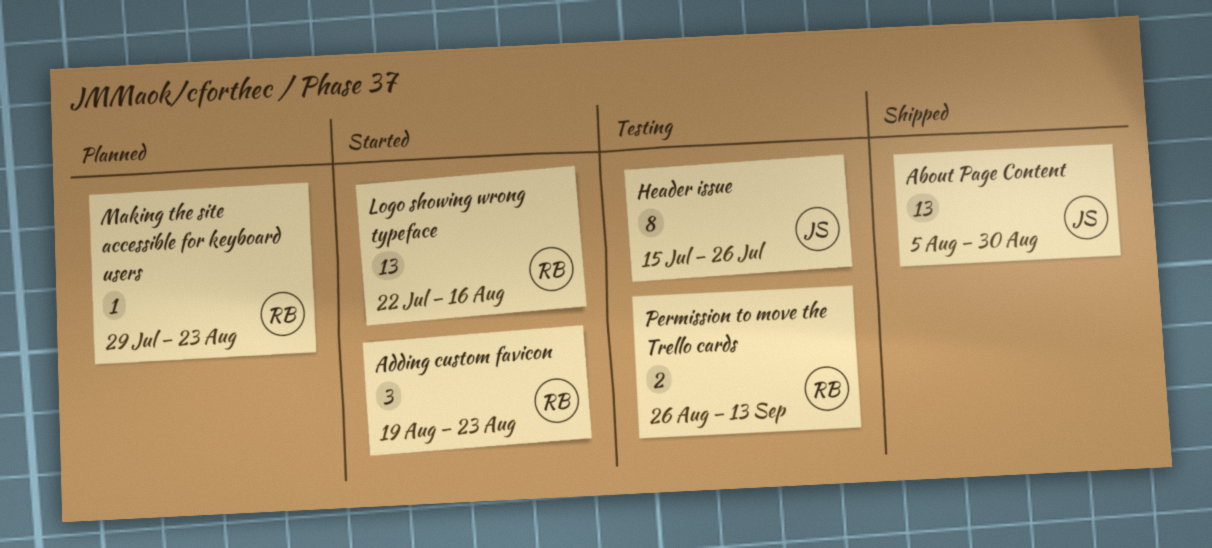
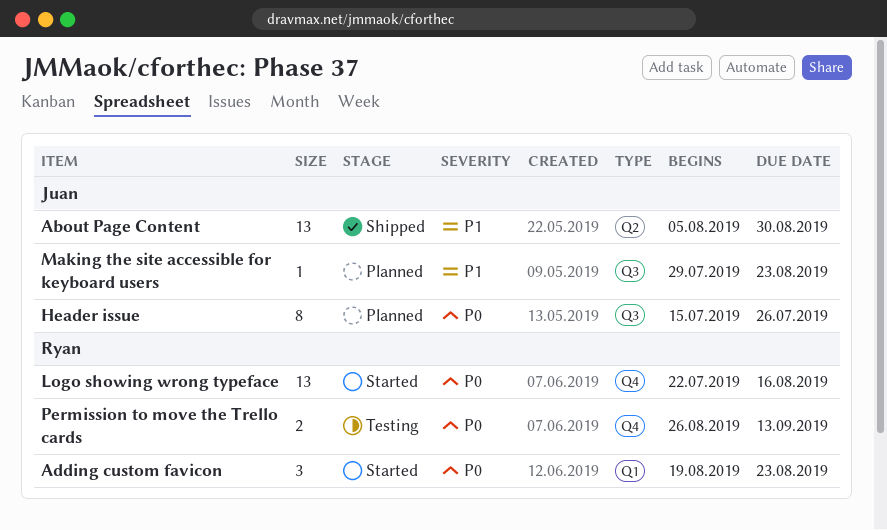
Header issue, status: Testing -> Planned
Making the site accessible for keyboard users, owner: Ryan -> Juan

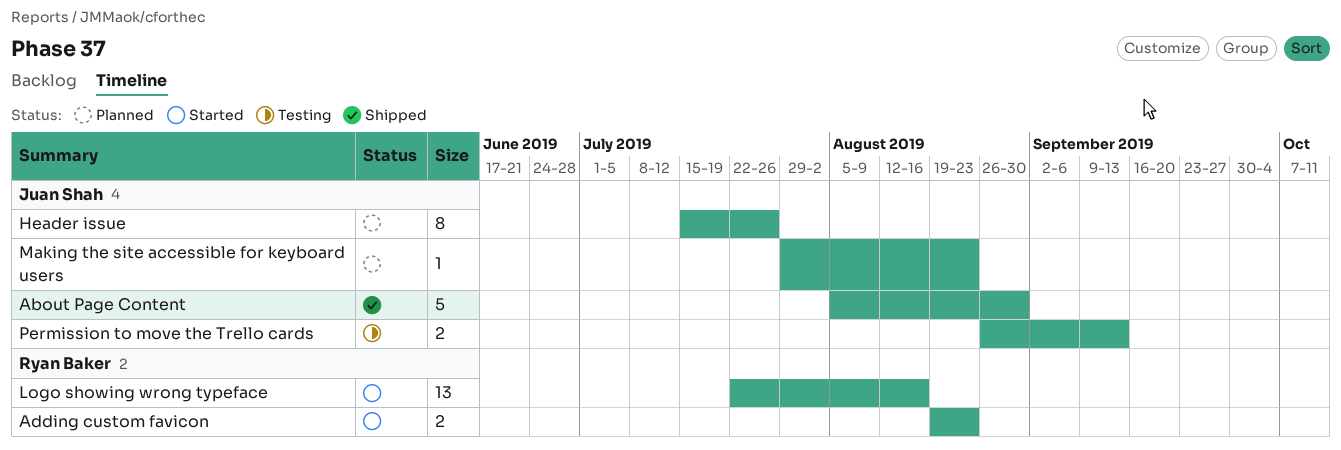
About Page Content, estimate: 13 -> 5
Adding custom favicon, estimate: 3 -> 2
Permission to move the Trello cards, owner: Ryan Baker -> Juan Shah

